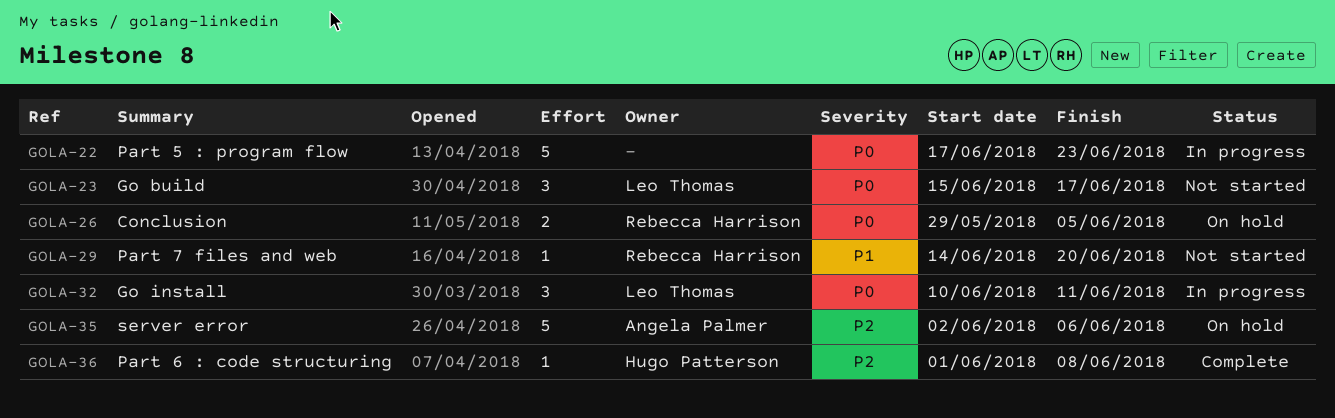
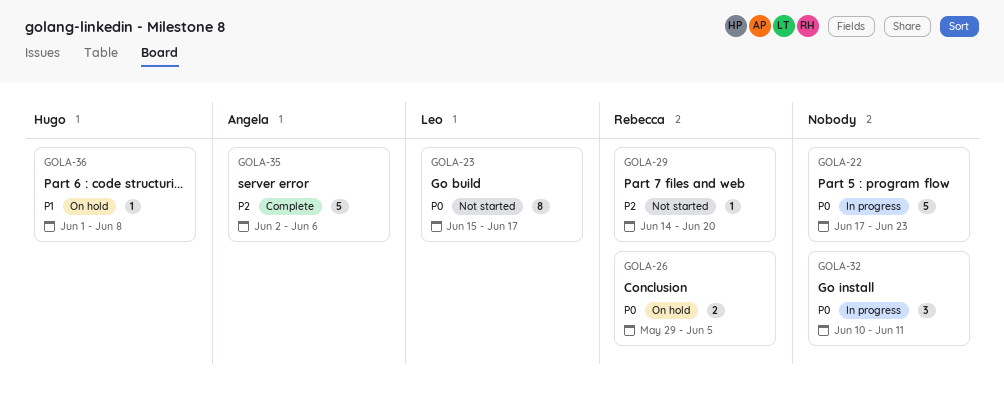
GOLA-23, estimate: 3 -> 8
GOLA-29, priority: P1 -> P2
GOLA-32, owner: Leo Thomas -> none
GOLA-35, status: On hold -> Complete
GOLA-36, status: Complete -> On hold
GOLA-36, priority: P2 -> P1

